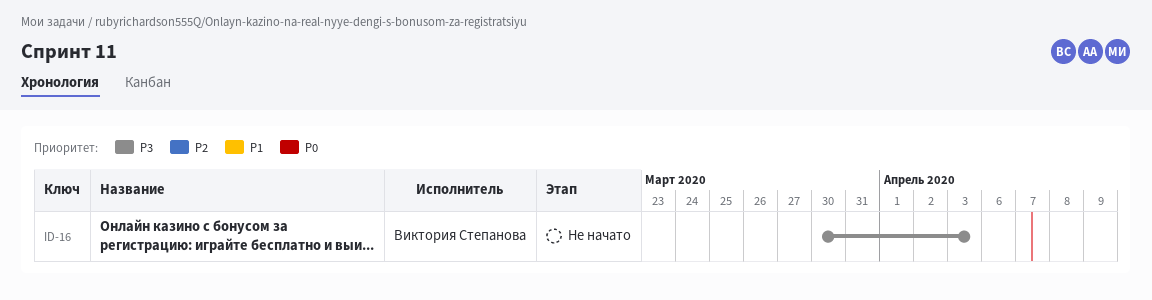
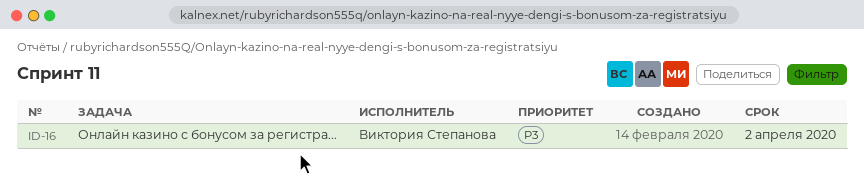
ID-16, due: Apr 3 -> Apr 2

